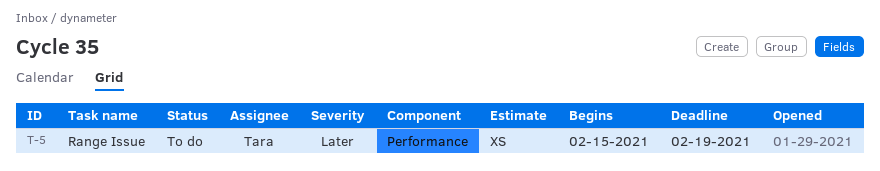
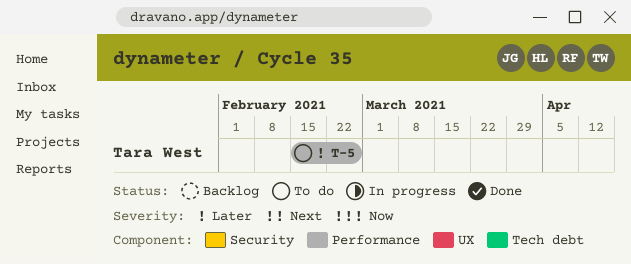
T-5, due: Feb 19 -> Feb 26

